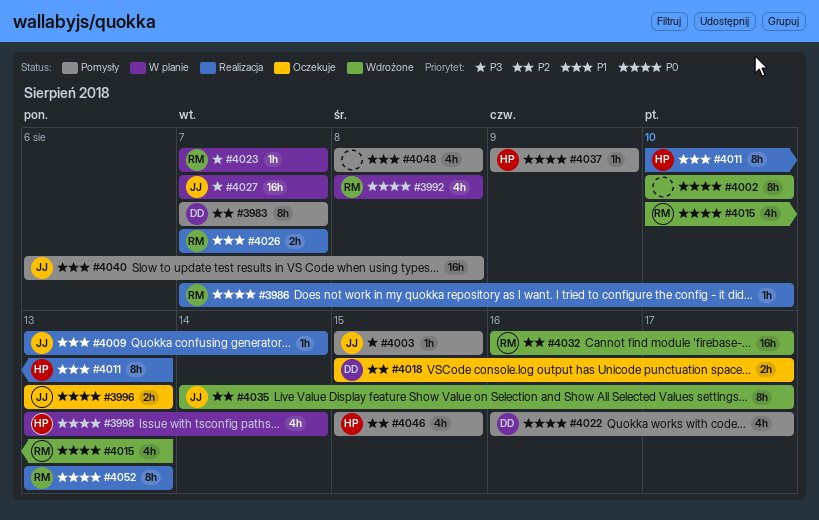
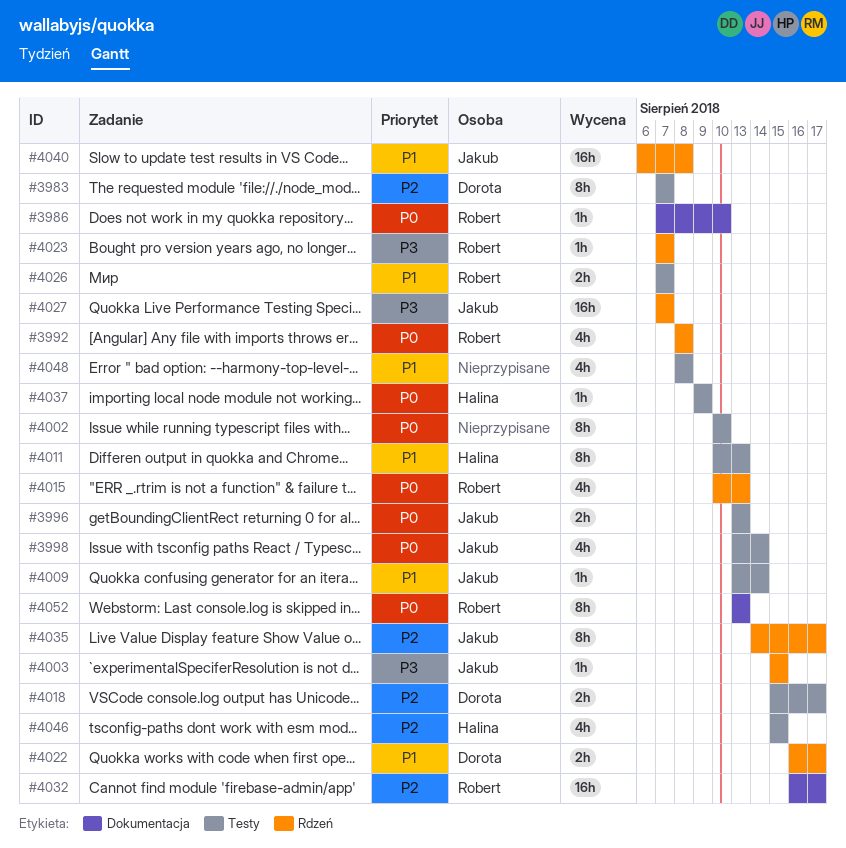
#3998, owner: Halina -> Jakub
#4022, priority: P0 -> P1
#4022, estimate: 4h -> 2h

